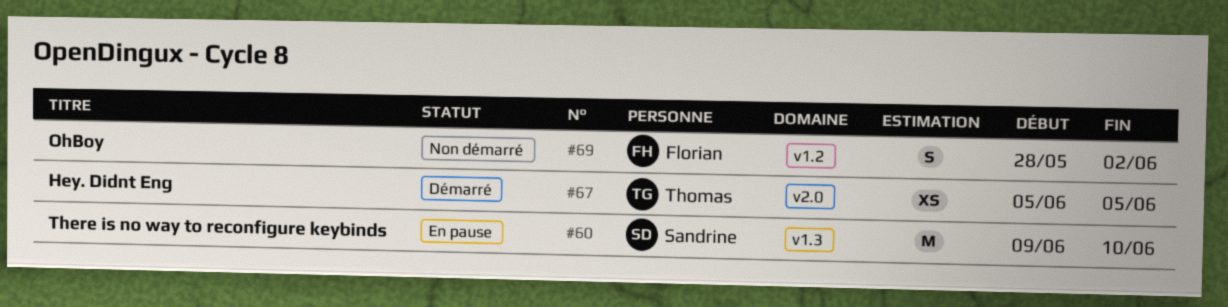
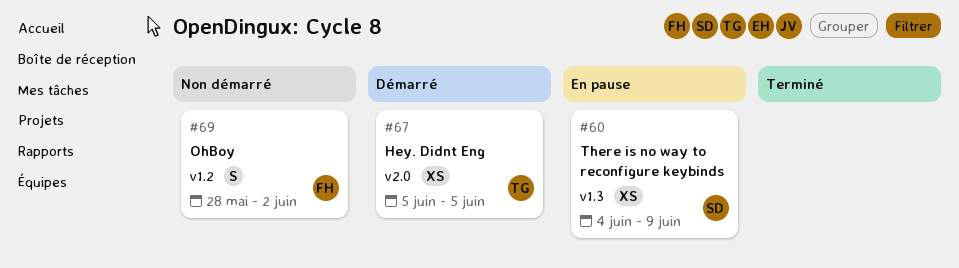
#60, estimate: M -> XS
#60, start: Jun 9 -> Jun 4
#60, due: Jun 10 -> Jun 9

